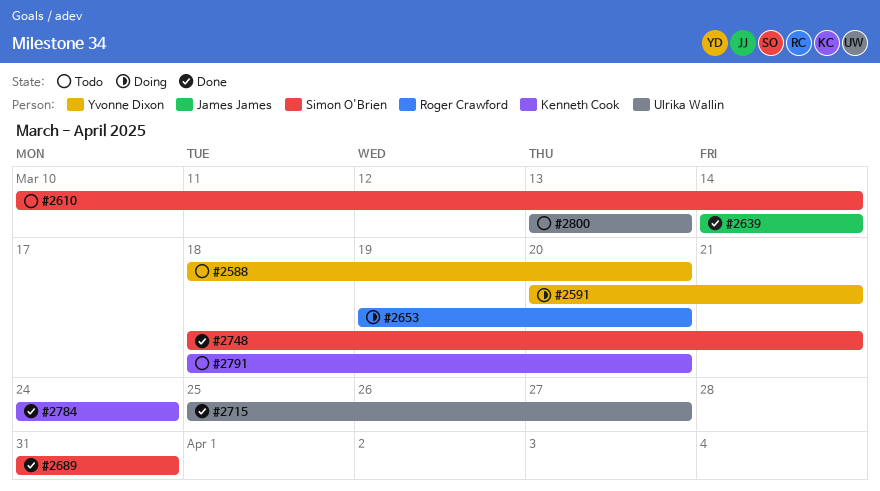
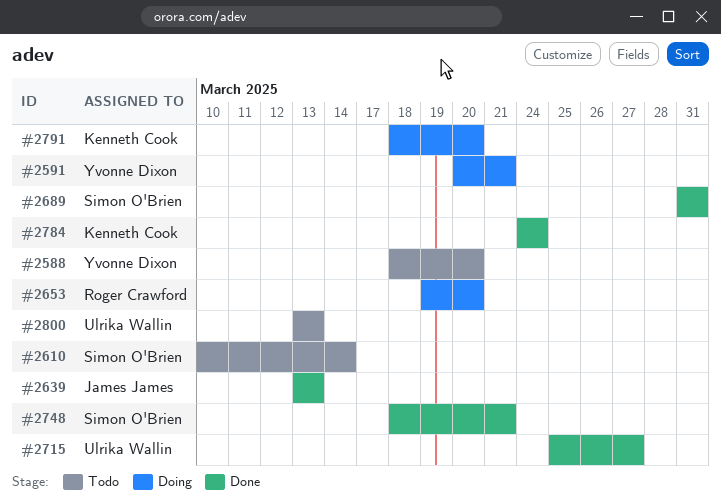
#2639, start: Mar 14 -> Mar 13
#2639, due: Mar 14 -> Mar 13
#2791, status: Todo -> Doing

